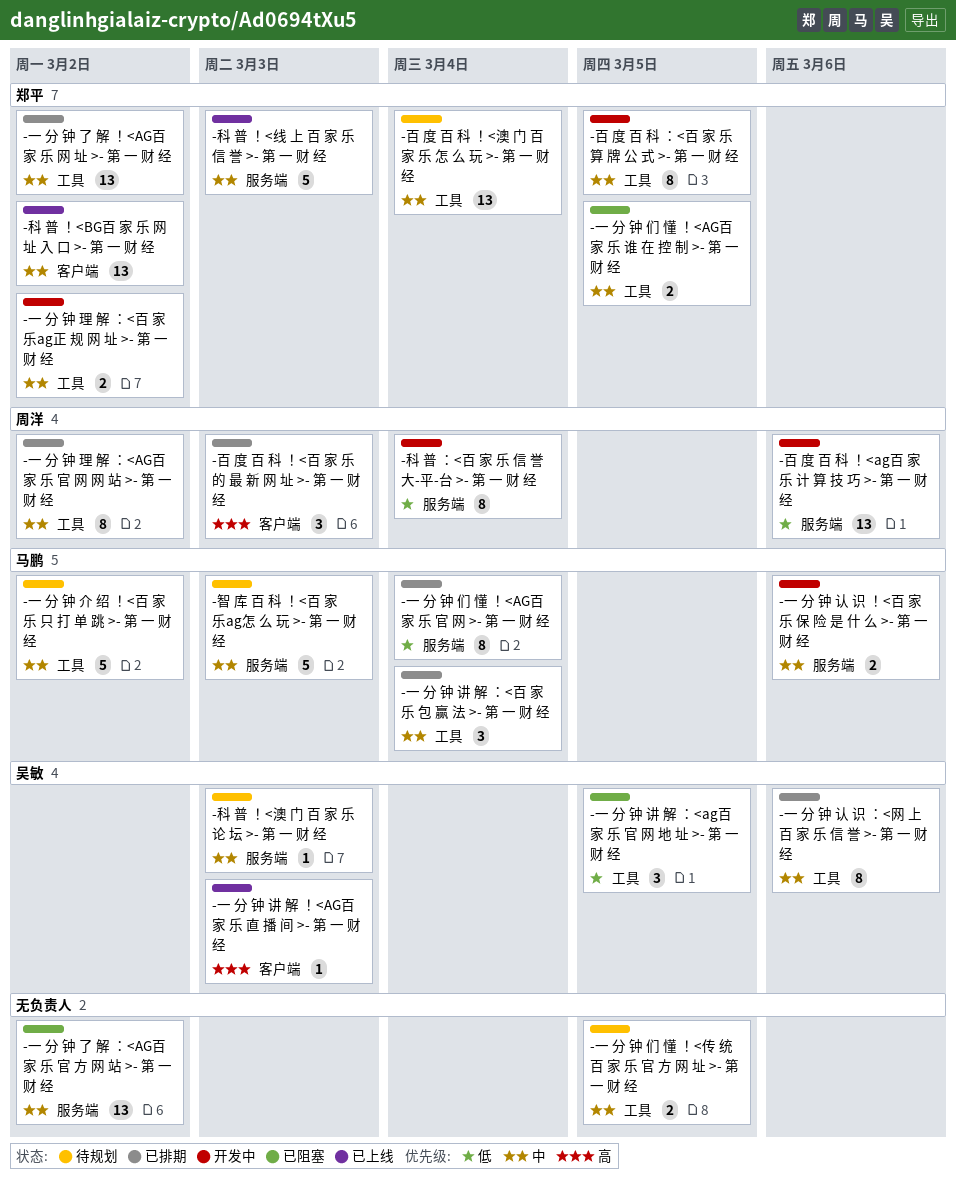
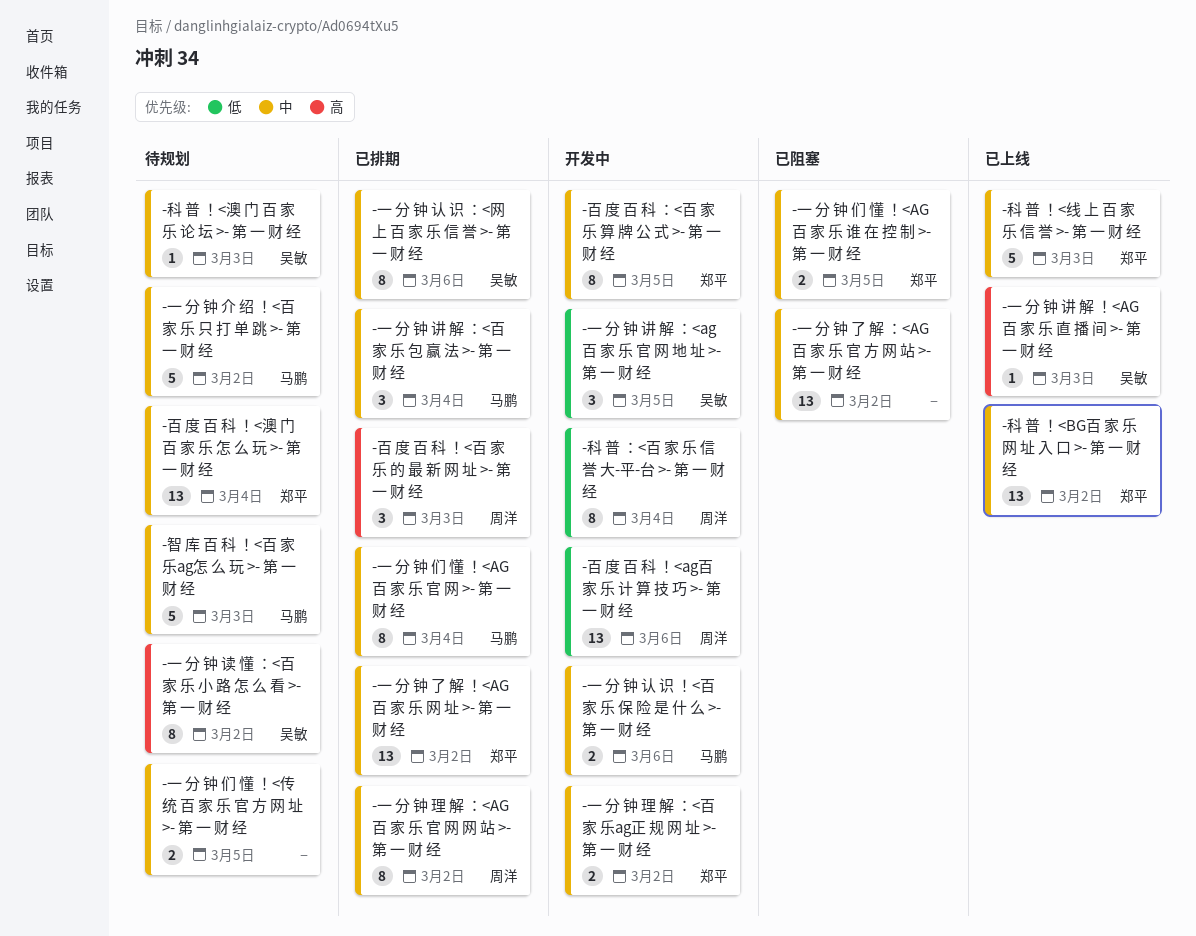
-一 分 钟 们 懂 ！<AG百 家 乐 官 网 >- 第 一 财 经, priority: 低 -> 中
-一 分 钟 讲 解 ：<ag百 家 乐 官 网 地 址 >- 第 一 财 经, status: 已阻塞 -> 开发中
-一 分 钟 读 懂 ：<百 家 乐 小 路 怎 么 看 >- 第 一 财 经: none -> present

